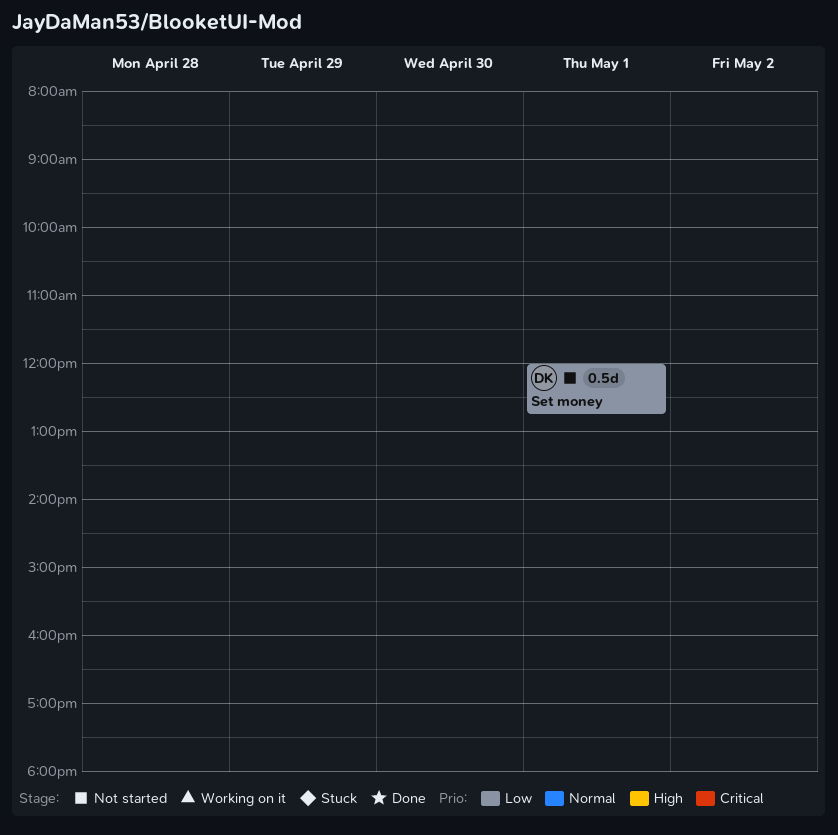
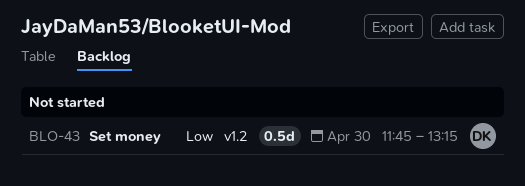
Set money, day: May 1 -> Apr 30
Set money, begins: 12:00 -> 11:45
Set money, ends: 12:45 -> 13:15

